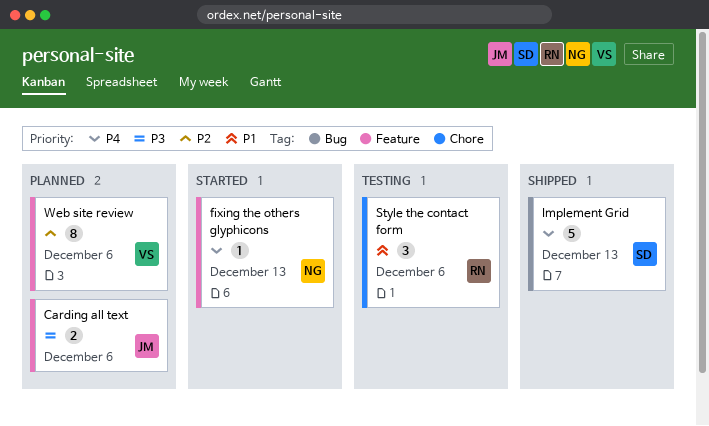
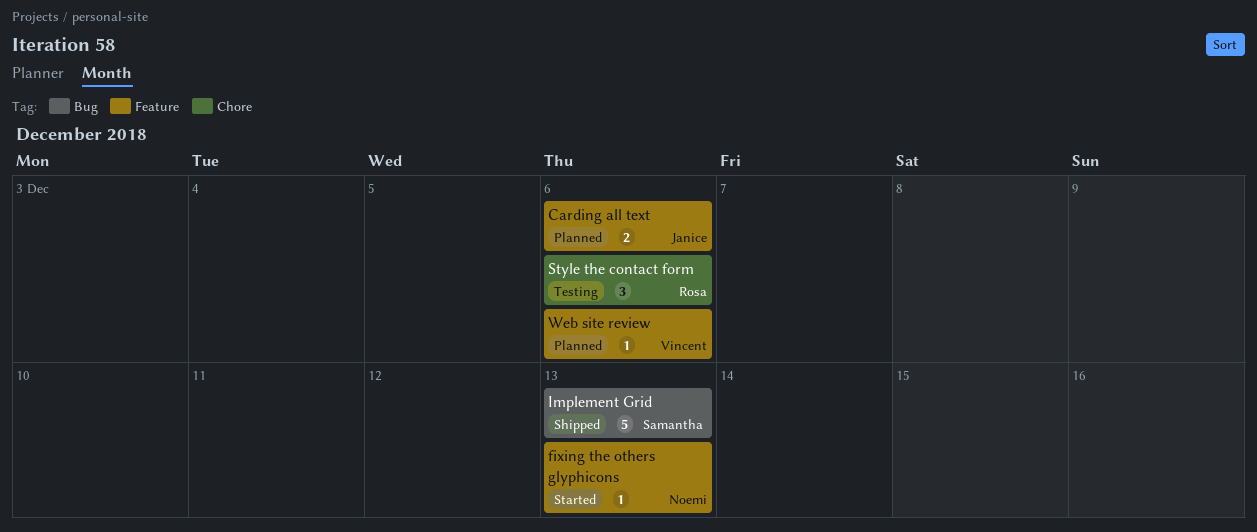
Web site review, estimate: 8 -> 1

